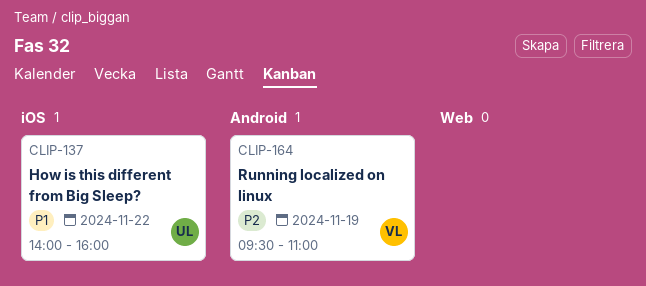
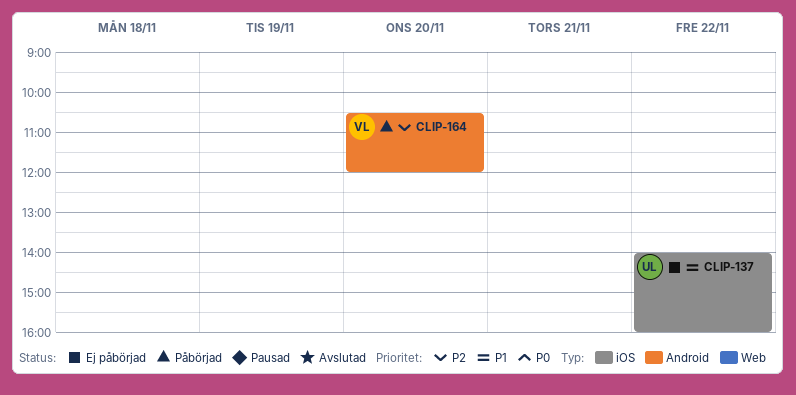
CLIP-164, day: Nov 19 -> Nov 20
CLIP-164, begins: 09:30 -> 10:30
CLIP-164, ends: 11:00 -> 12:00

